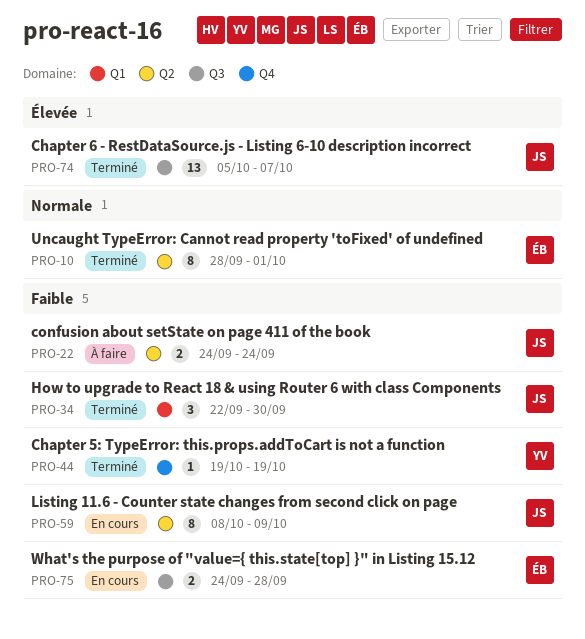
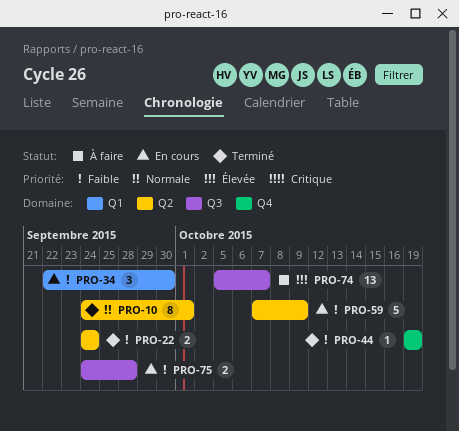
PRO-10, start: Sep 28 -> Sep 24
PRO-22, status: À faire -> Terminé
PRO-34, status: Terminé -> En cours
PRO-59, estimate: 8 -> 5
PRO-59, start: Oct 8 -> Oct 7
PRO-74, status: Terminé -> À faire

